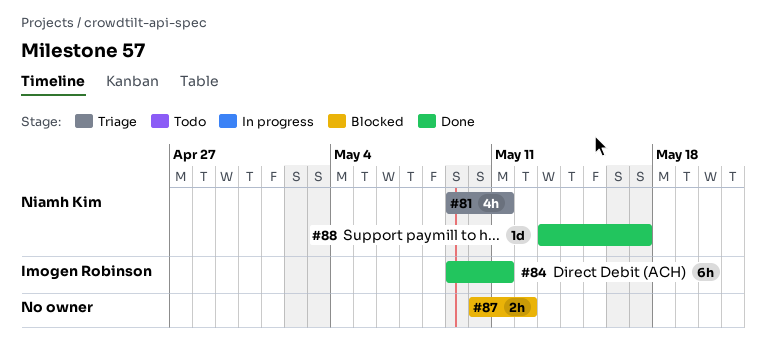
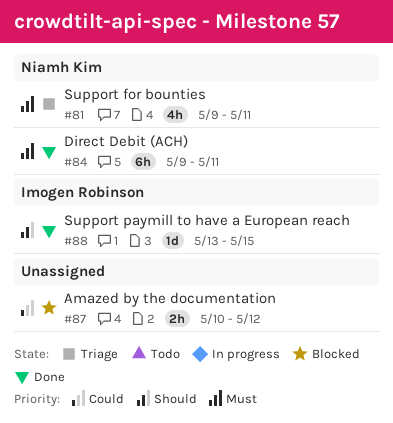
#84, owner: Imogen Robinson -> Niamh Kim
#88, owner: Niamh Kim -> Imogen Robinson
#88, due: May 17 -> May 15

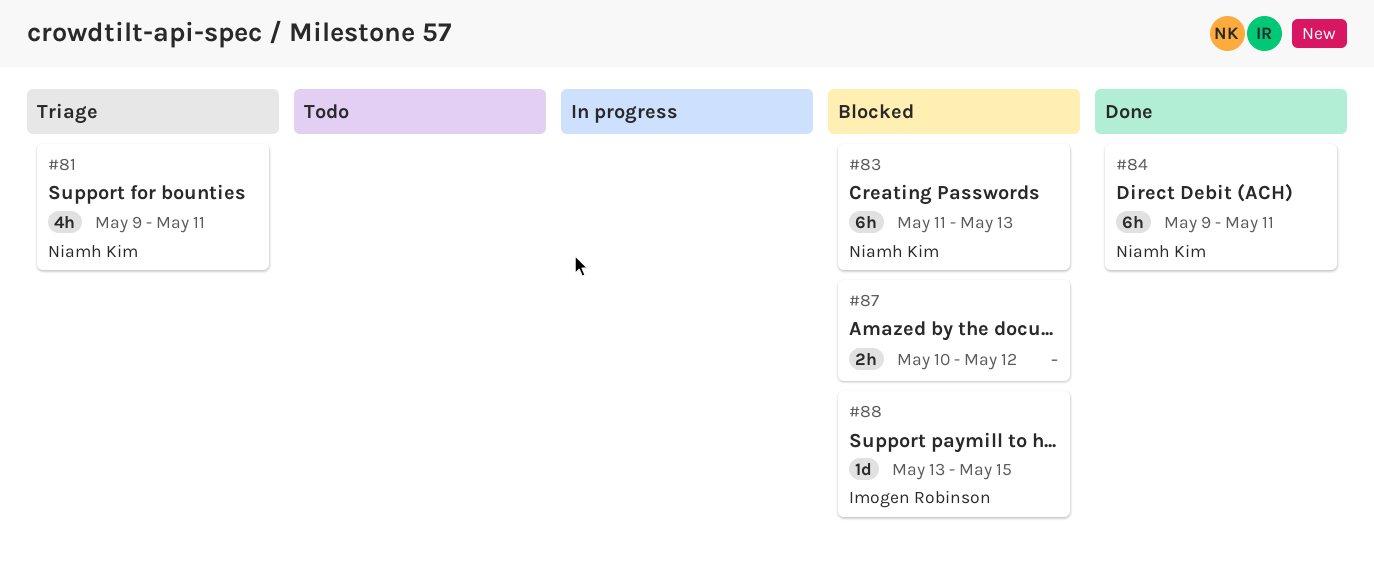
#83: none -> present
#88, status: Done -> Blocked

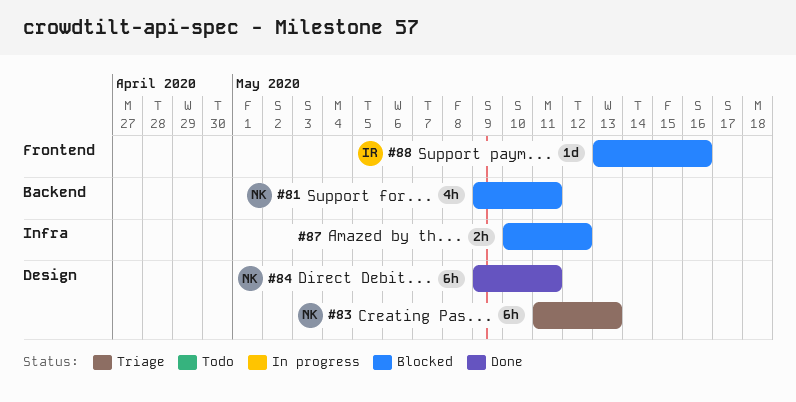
#81, status: Triage -> Blocked
#83, status: Blocked -> Triage
#88, due: May 15 -> May 16

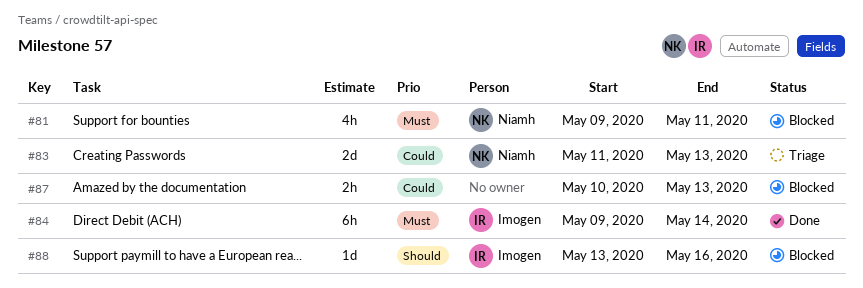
#83, estimate: 6h -> 2d
#84, owner: Niamh -> Imogen
#84, due: May 11 -> May 14
#87, due: May 12 -> May 13

